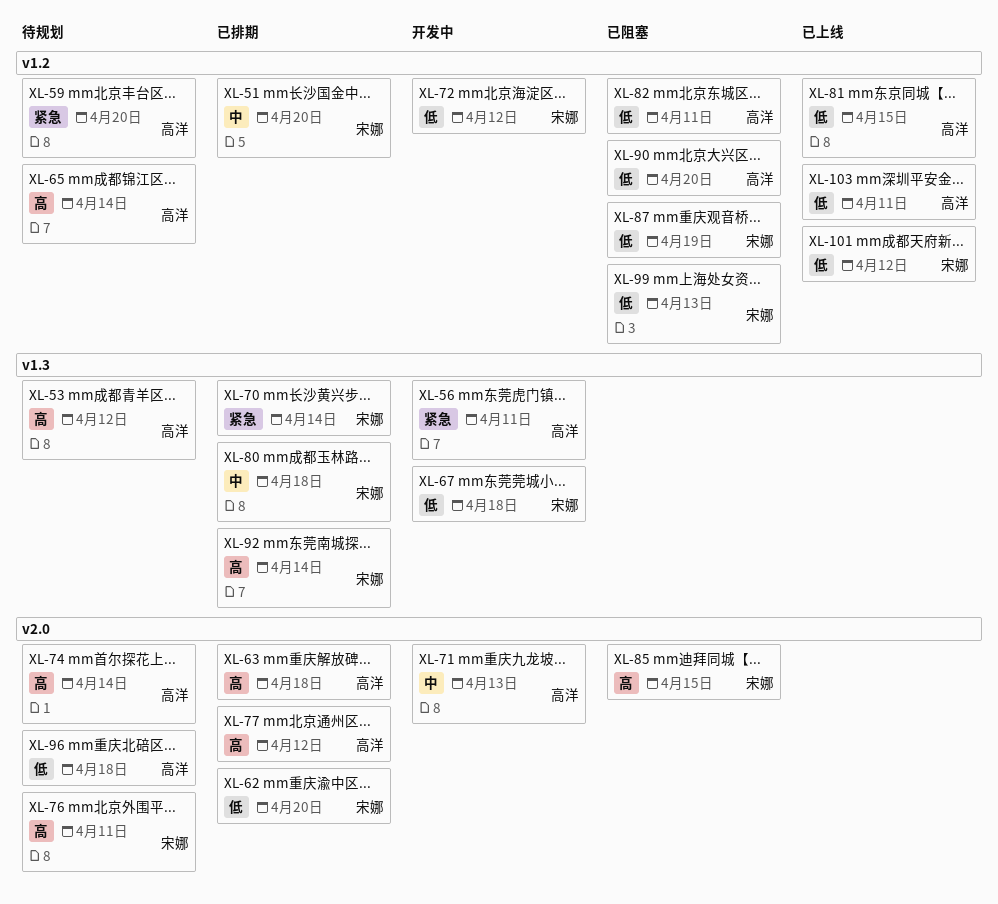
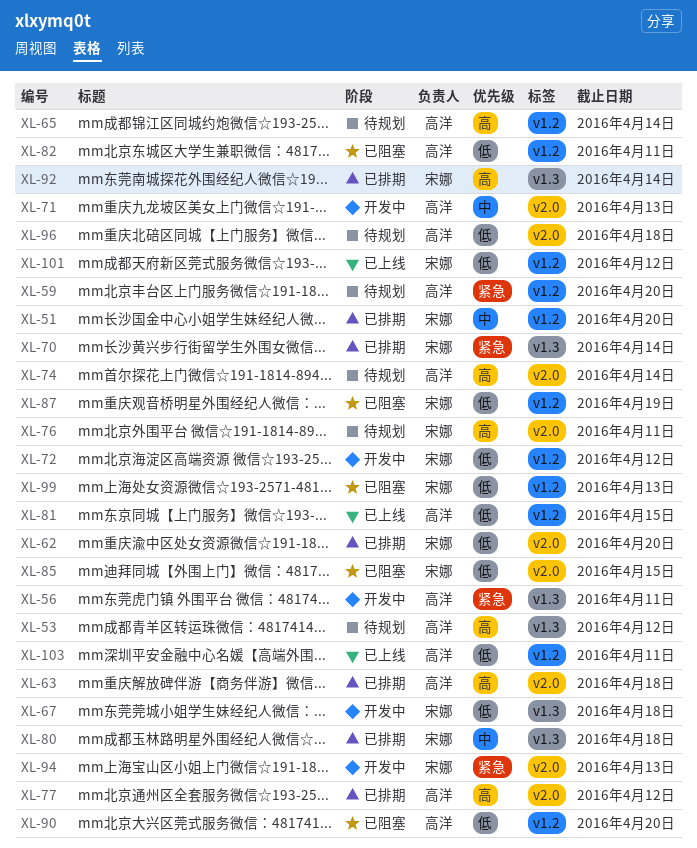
XL-85, priority: 高 -> 低
XL-94: none -> present

